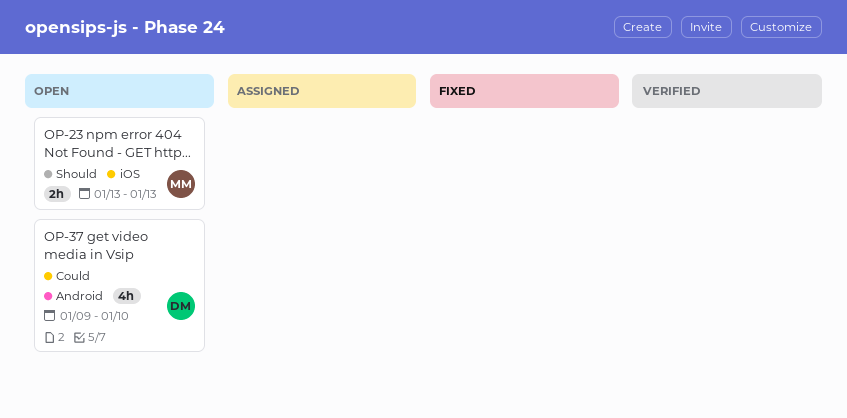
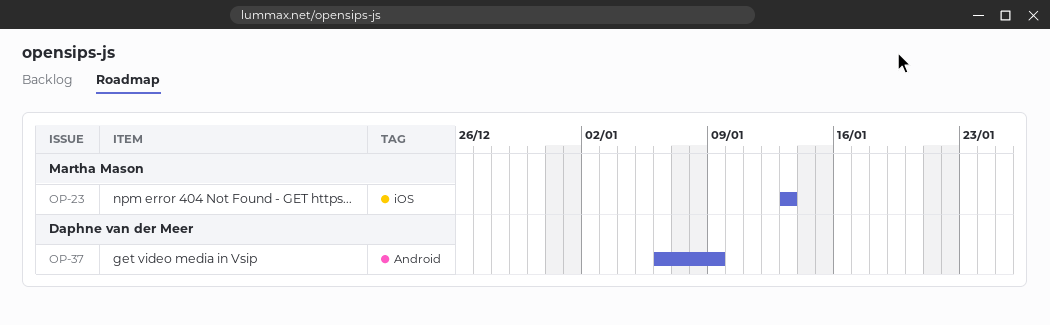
OP-37, start: Jan 9 -> Jan 6
OP-37, due: Jan 10 -> Jan 9

